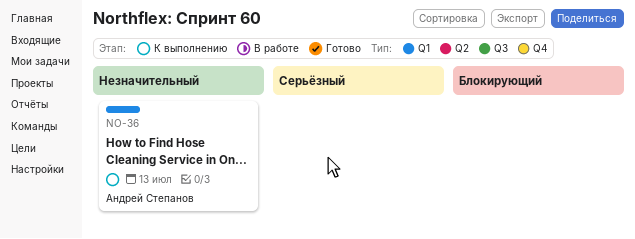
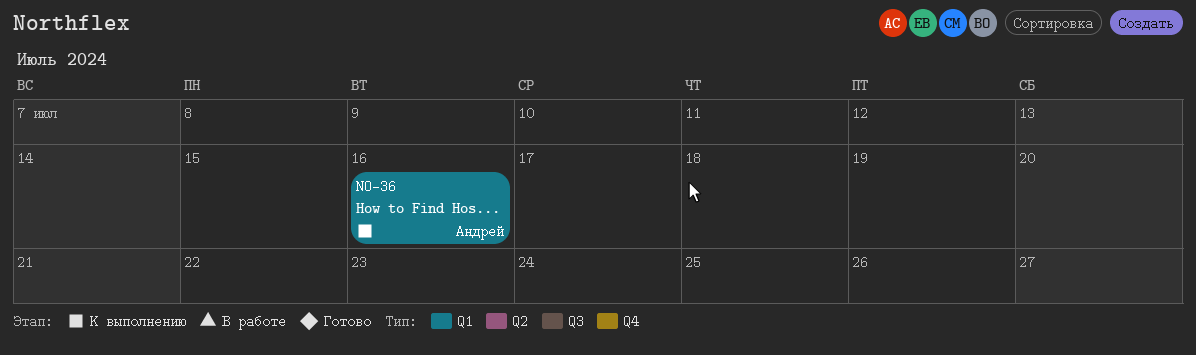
NO-36, due: Jul 13 -> Jul 16

